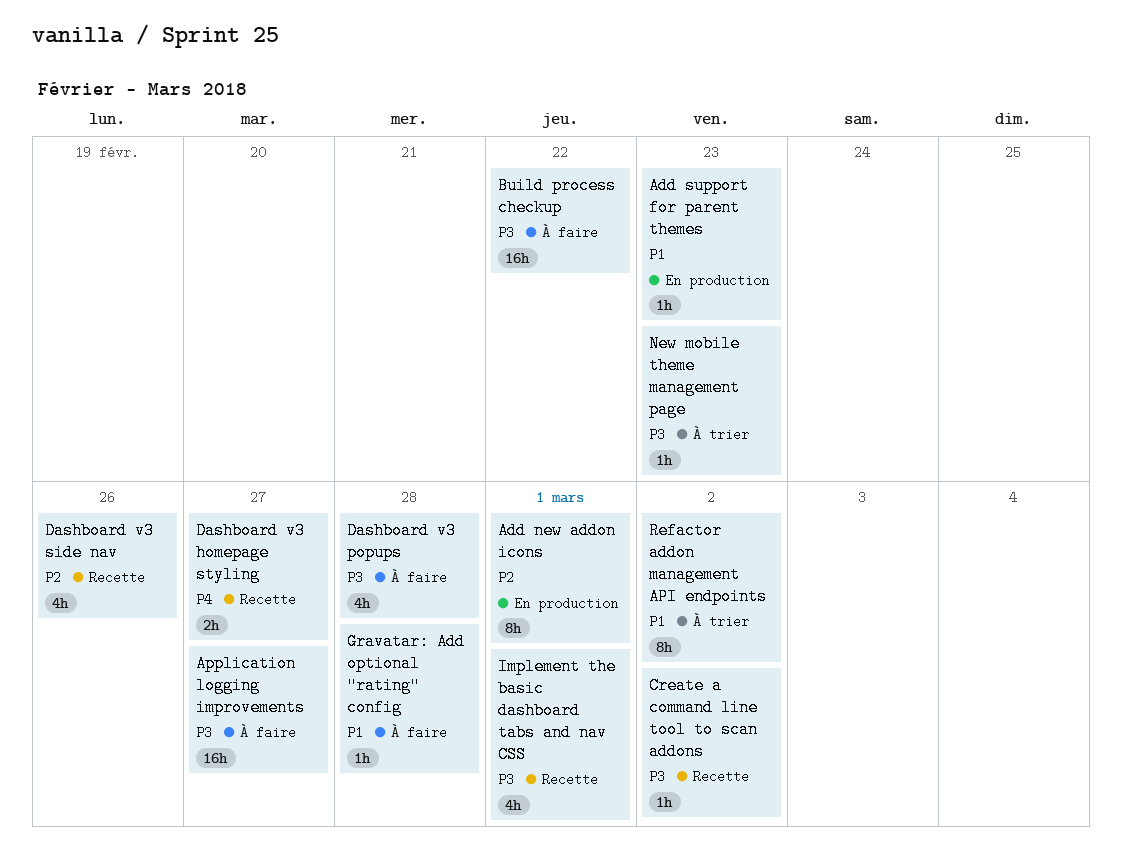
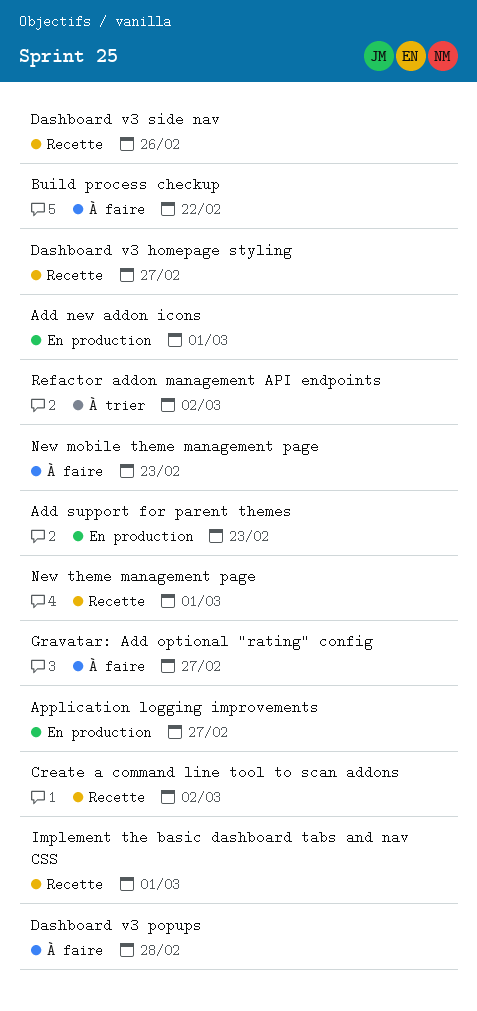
Application logging improvements, status: À faire -> En production
Gravatar: Add optional "rating" config, due: Feb 28 -> Feb 27
New mobile theme management page, status: À trier -> À faire
New theme management page: none -> present

